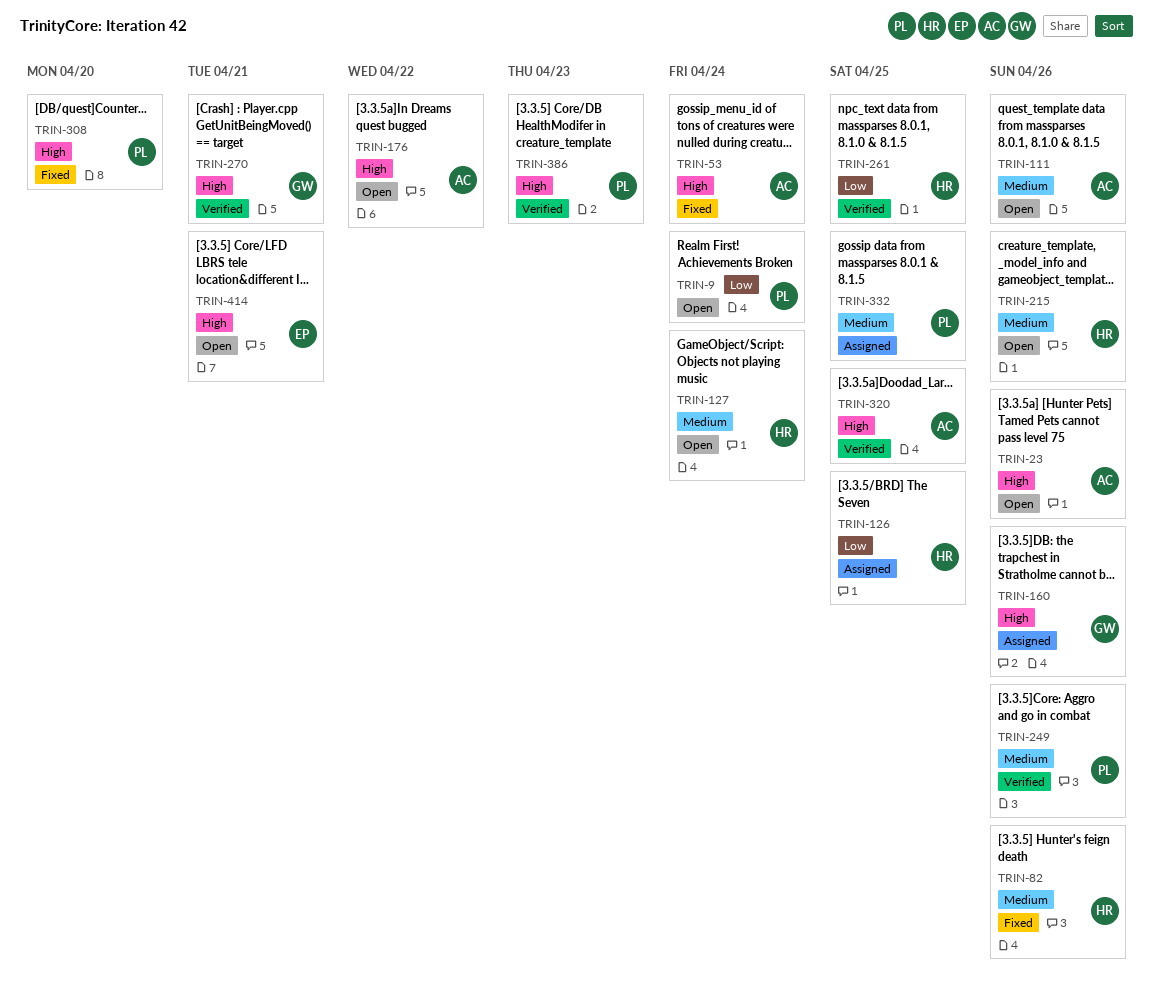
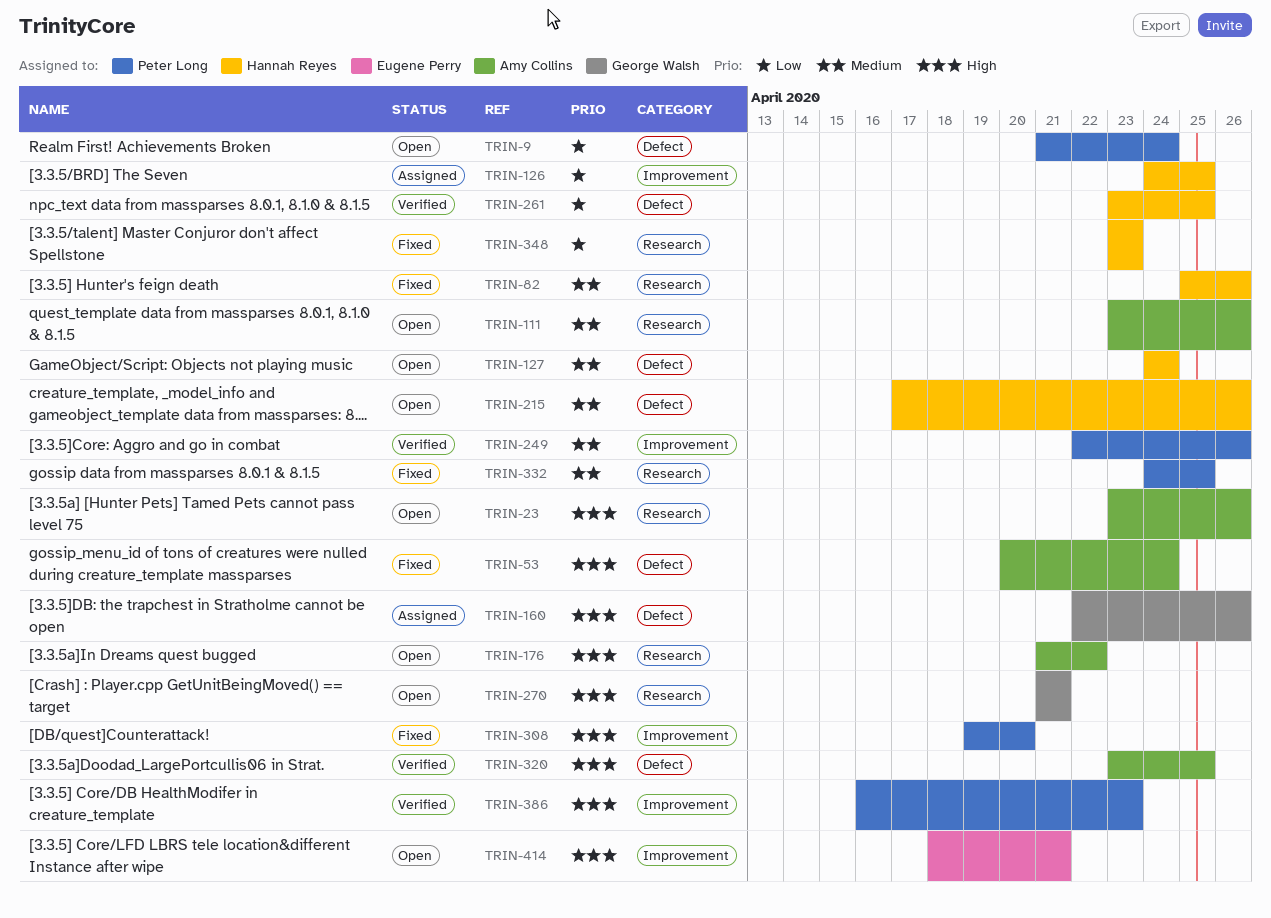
TRIN-270, status: Verified -> Open
TRIN-332, status: Assigned -> Fixed
TRIN-348: none -> present

